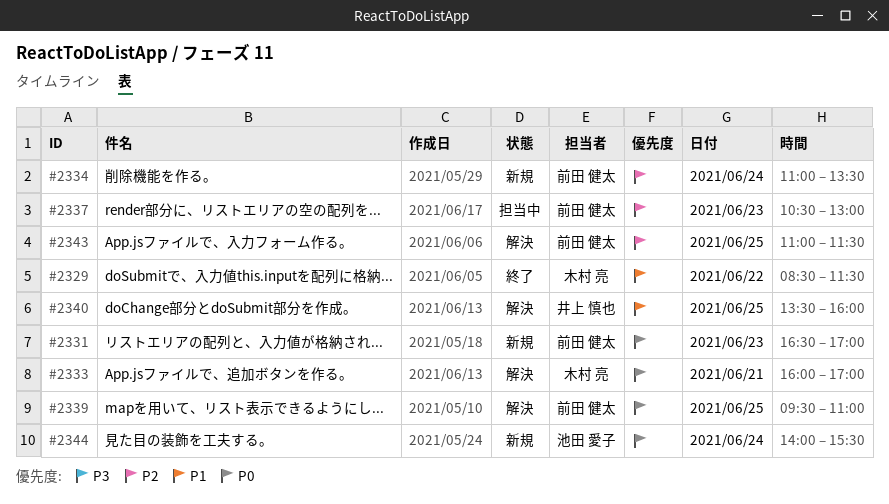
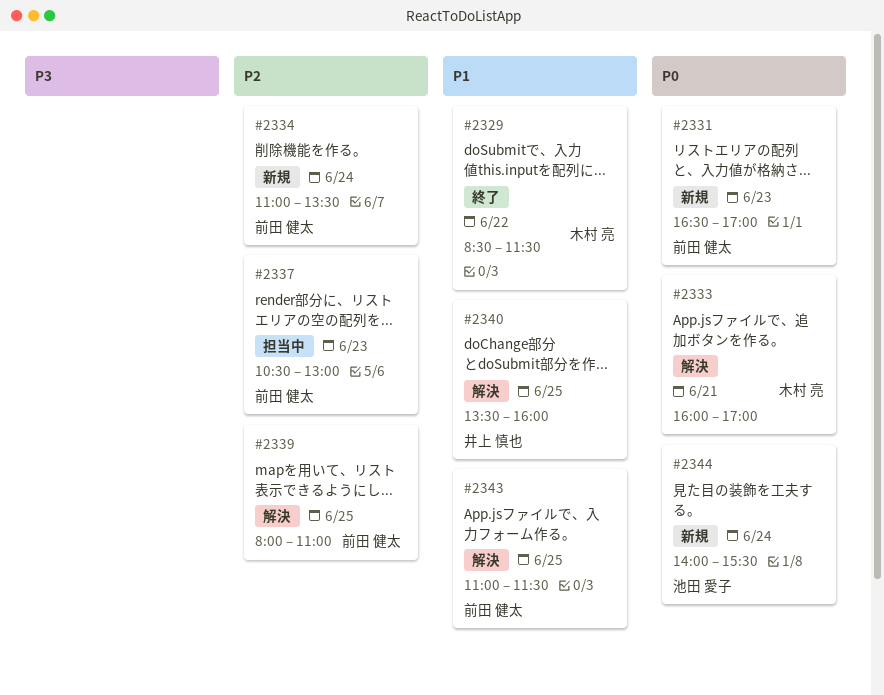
#2339, priority: P0 -> P2
#2339, begins: 09:30 -> 08:00
#2343, priority: P2 -> P1

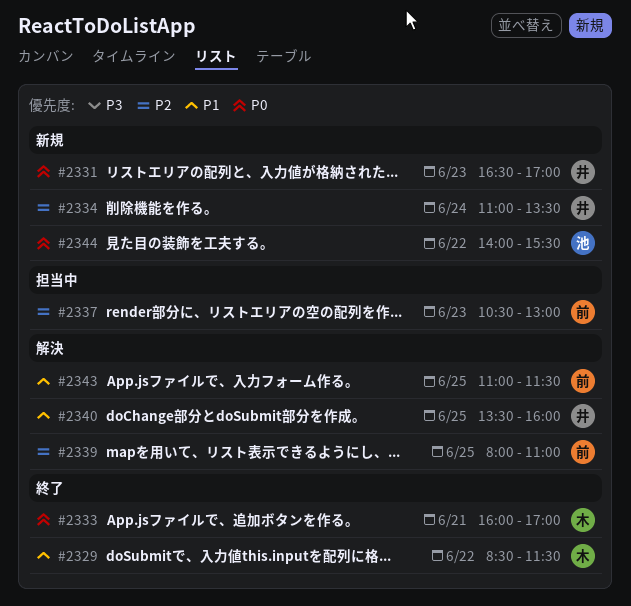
#2331, owner: 前田 健太 -> 井上 慎也
#2333, status: 解決 -> 終了
#2334, owner: 前田 健太 -> 井上 慎也
#2344, day: Jun 24 -> Jun 22

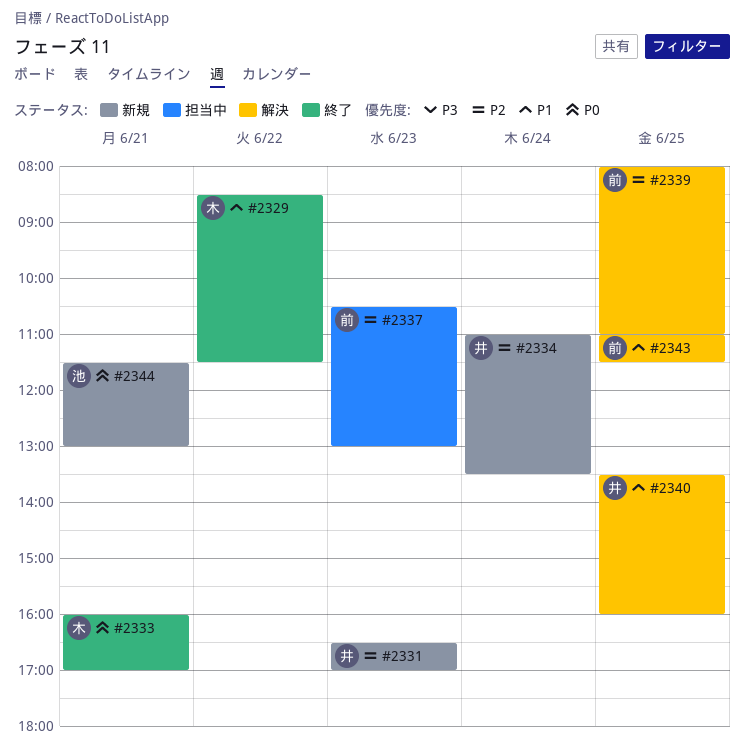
#2331, priority: P0 -> P2
#2344, day: Jun 22 -> Jun 21
#2344, begins: 14:00 -> 11:30
#2344, ends: 15:30 -> 13:00

